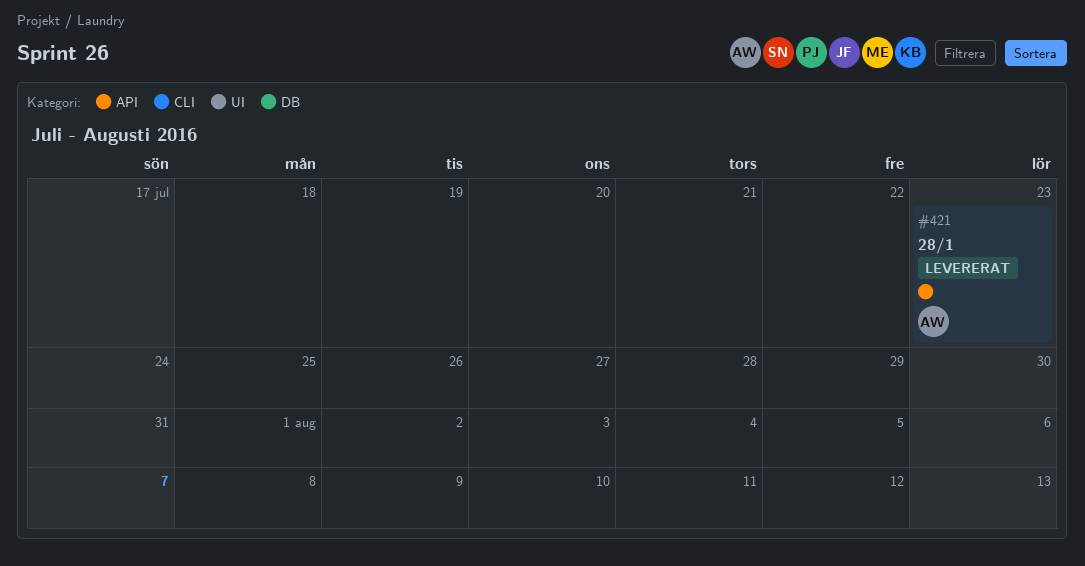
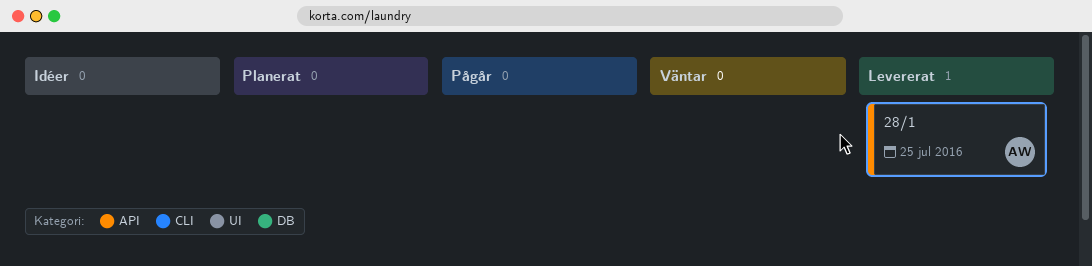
28/1, due: Jul 23 -> Jul 25

